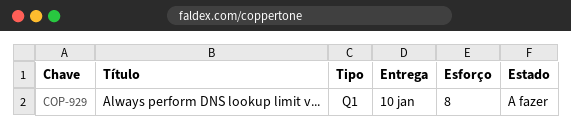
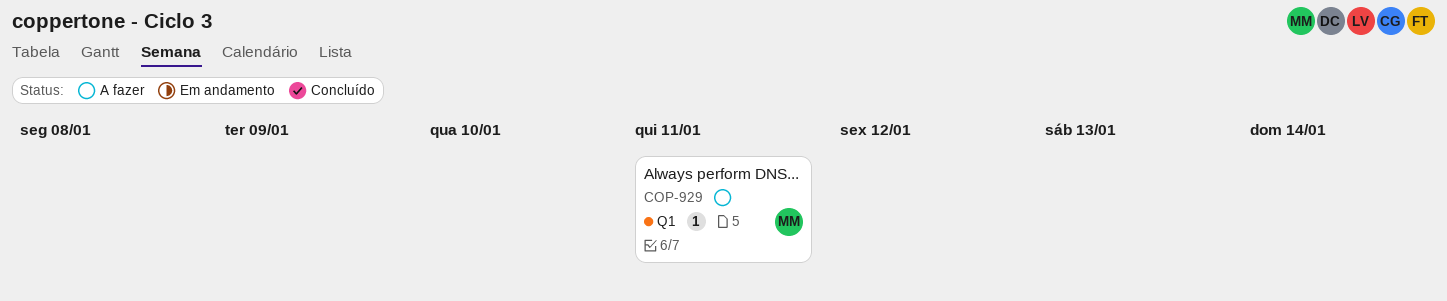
COP-929, estimate: 8 -> 1
COP-929, due: Jan 10 -> Jan 11

